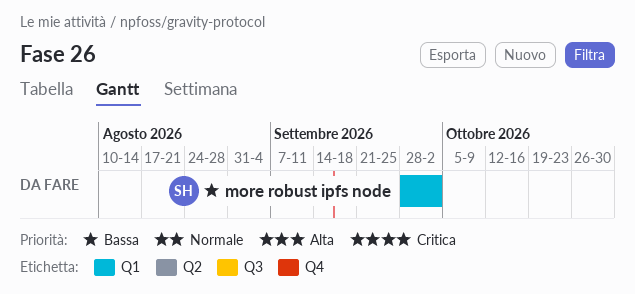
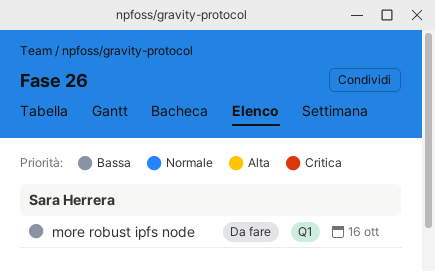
more robust ipfs node, due: Oct 2 -> Oct 16

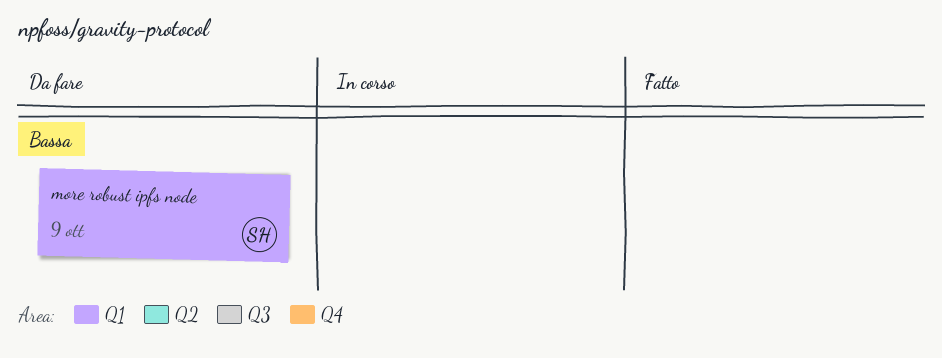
more robust ipfs node, due: Oct 16 -> Oct 9

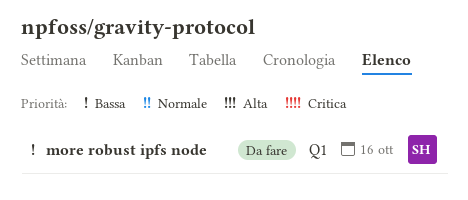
more robust ipfs node, due: Oct 9 -> Oct 16

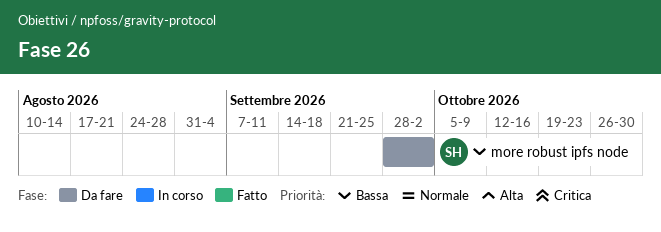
more robust ipfs node, due: Oct 16 -> Oct 2

